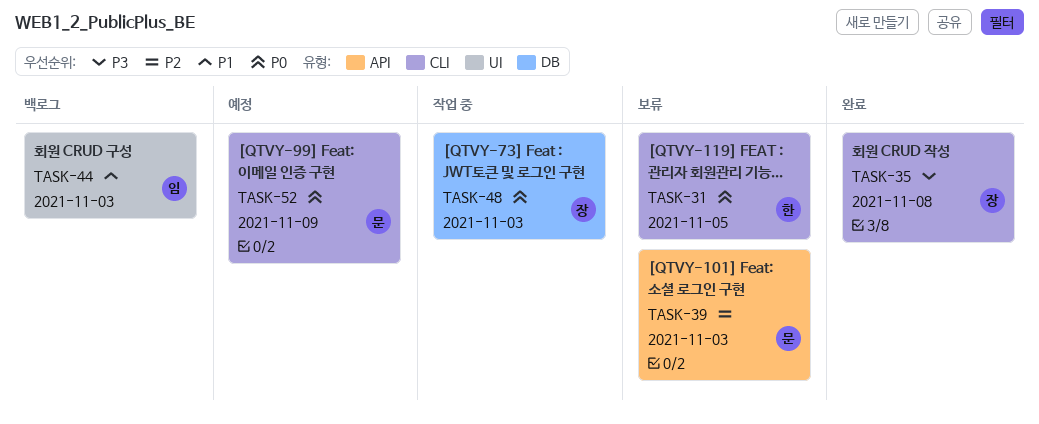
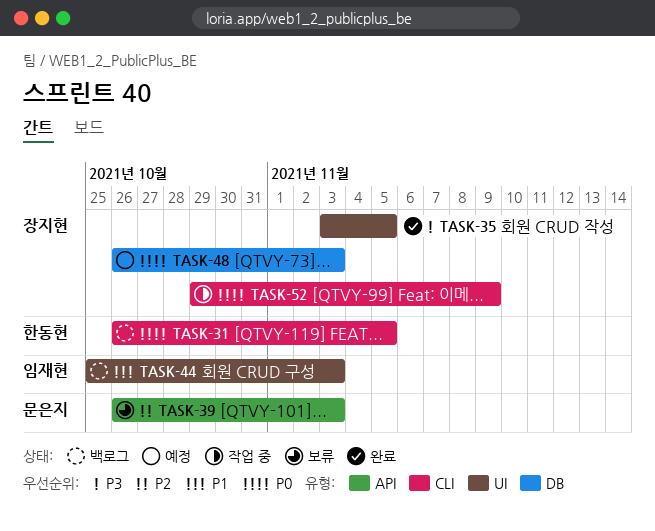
TASK-31, status: 보류 -> 백로그
TASK-35, label: CLI -> UI
TASK-35, due: Nov 8 -> Nov 5
TASK-48, status: 작업 중 -> 예정
TASK-52, status: 예정 -> 작업 중
TASK-52, owner: 문은지 -> 장지현

